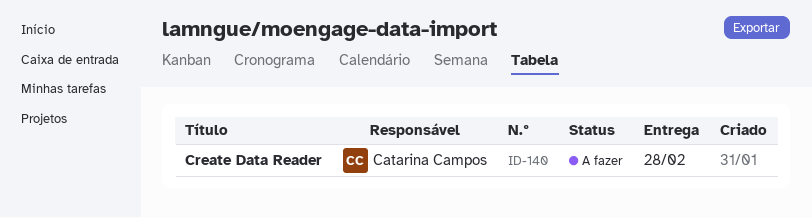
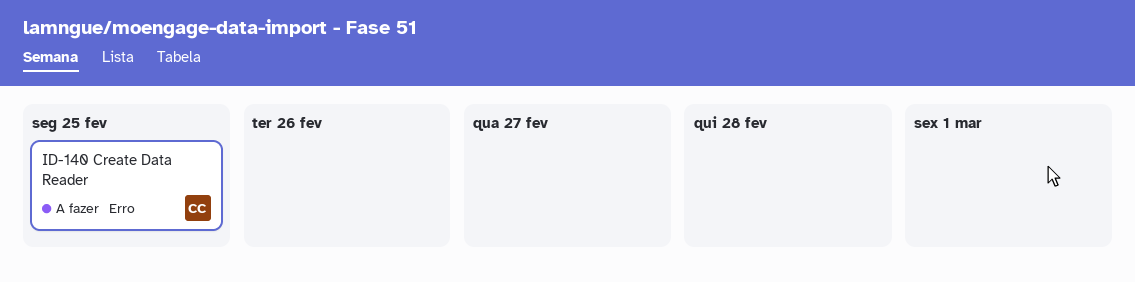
ID-140, due: Feb 28 -> Feb 25

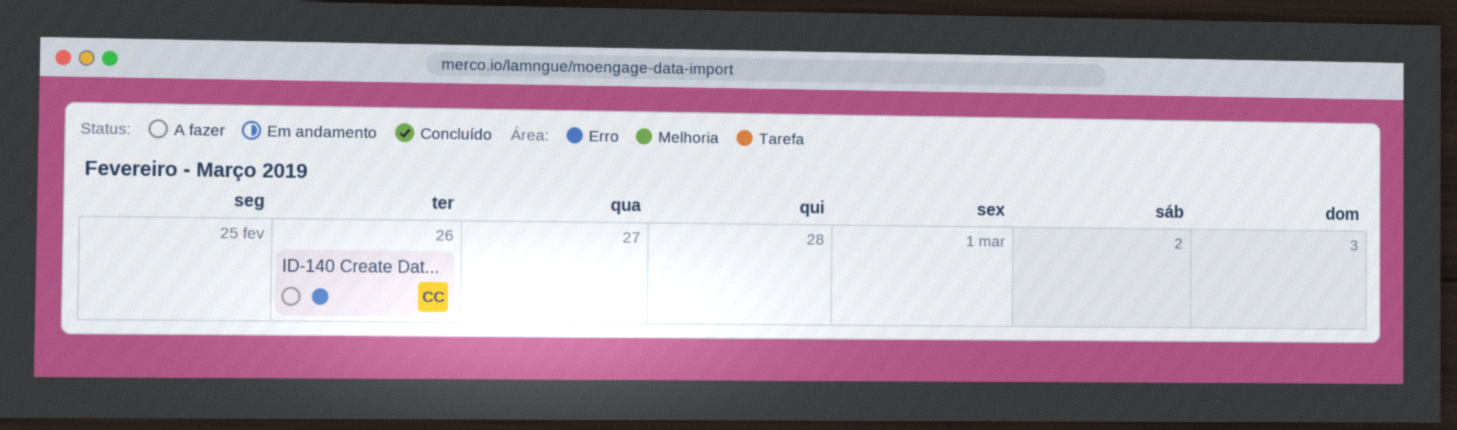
ID-140, due: Feb 25 -> Feb 26

